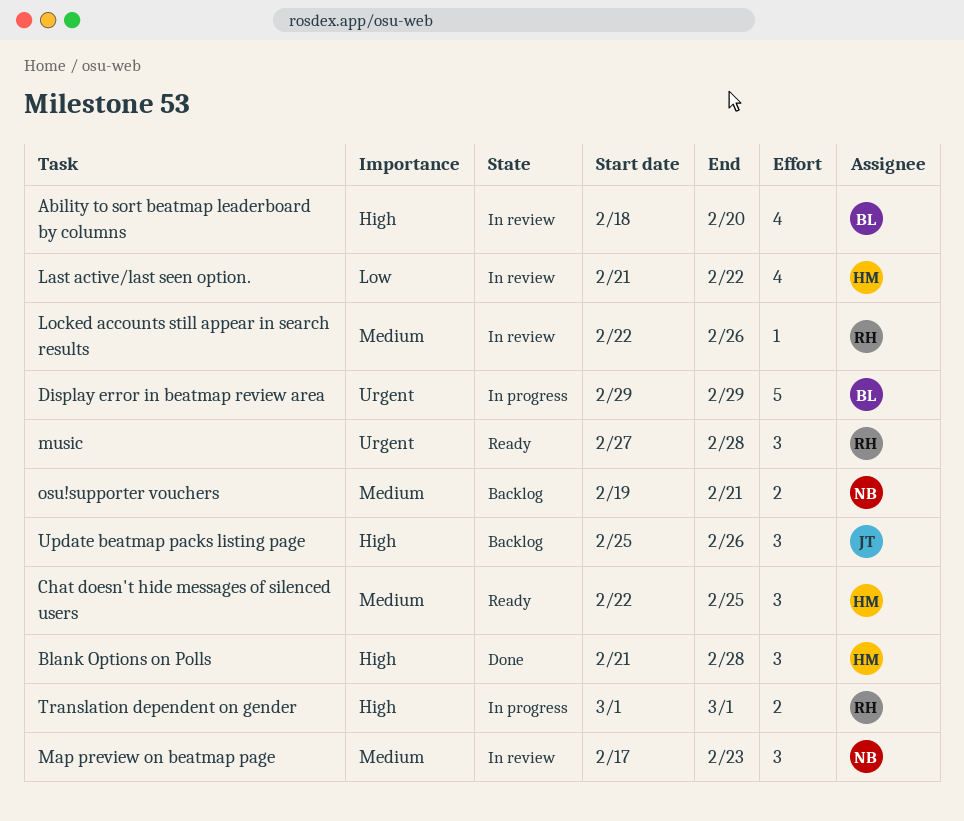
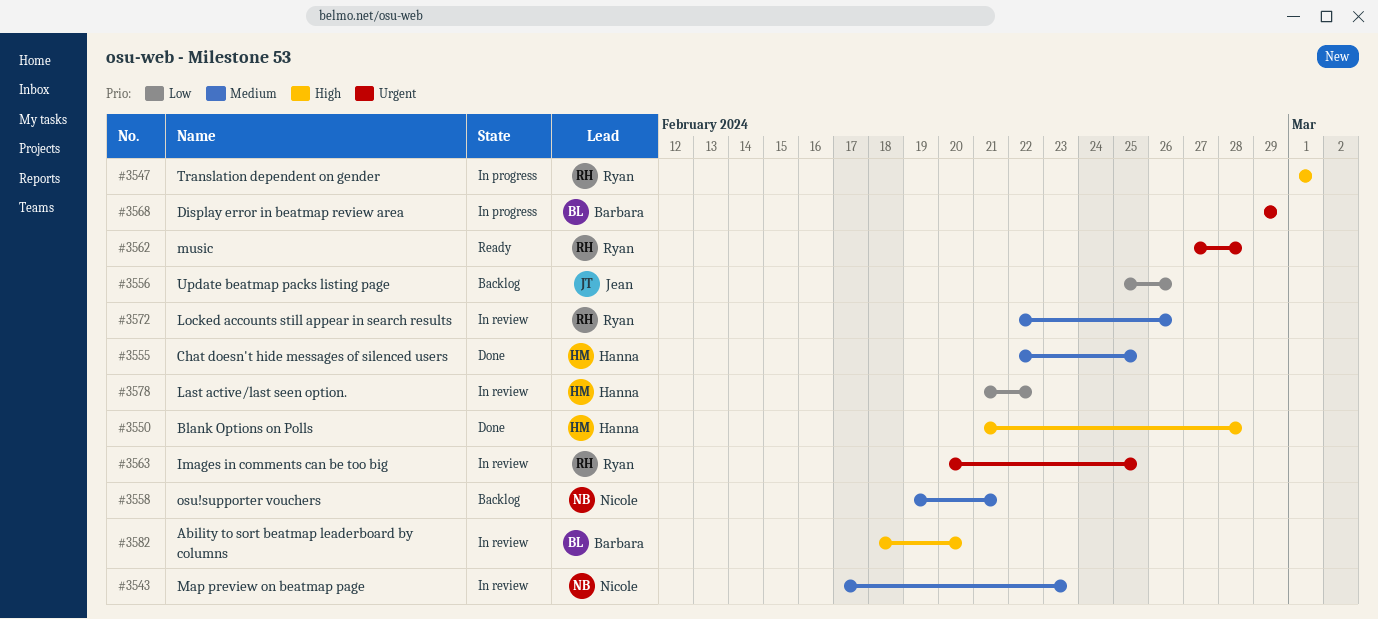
Chat doesn't hide messages of silenced users, status: Ready -> Done
Images in comments can be too big: none -> present
Update beatmap packs listing page, priority: High -> Low

